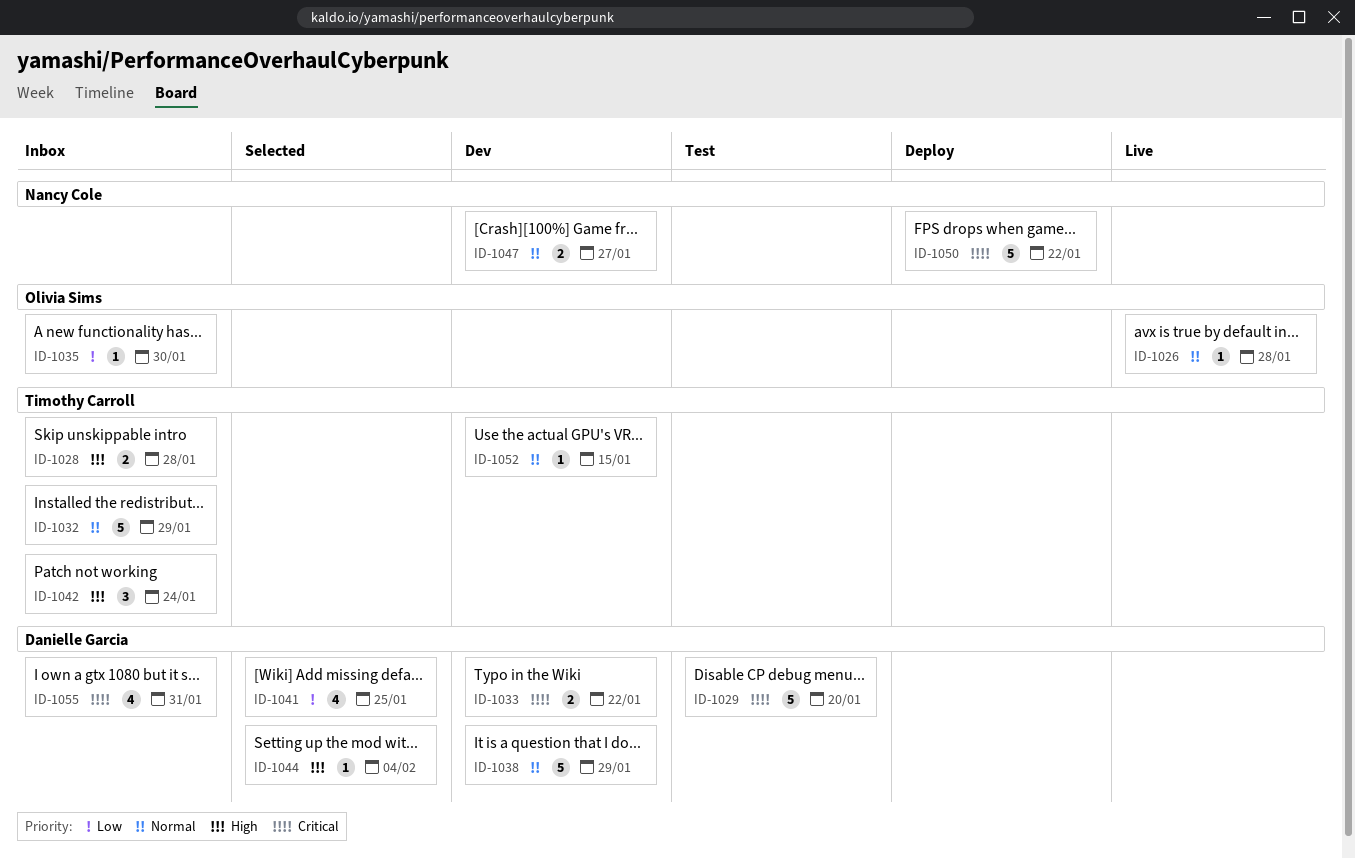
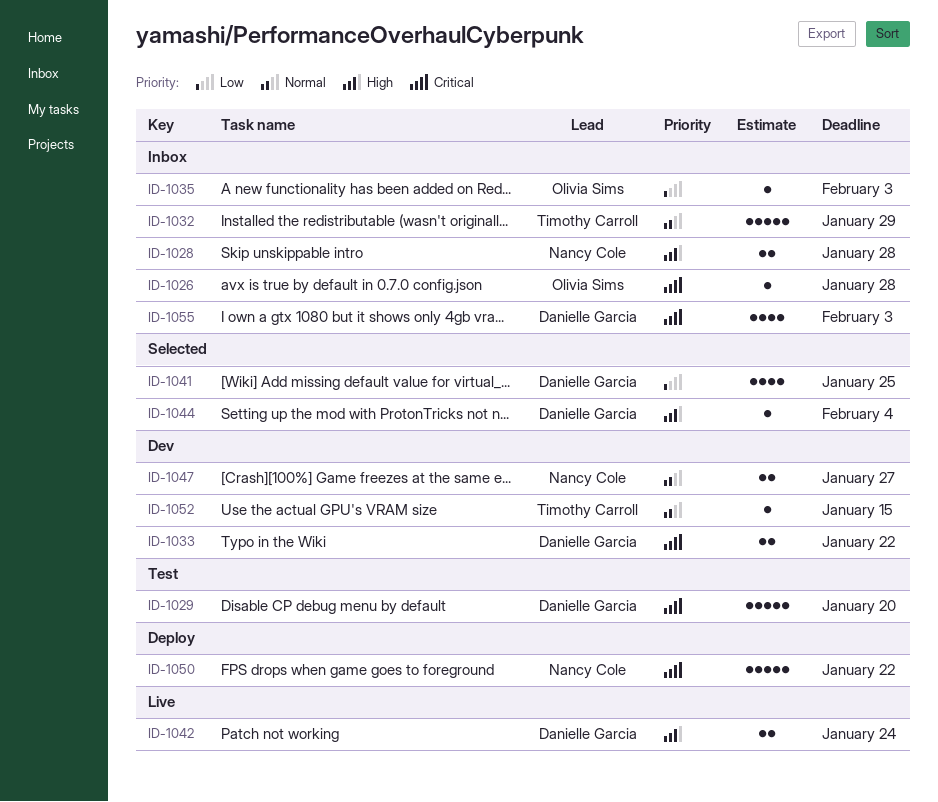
ID-1026, status: Live -> Inbox
ID-1026, priority: Normal -> Critical
ID-1028, owner: Timothy Carroll -> Nancy Cole
ID-1035, due: Jan 30 -> Feb 3
ID-1038: present -> none
ID-1042, status: Inbox -> Live
ID-1042, owner: Timothy Carroll -> Danielle Garcia
ID-1042, estimate: 3 -> 2
ID-1055, due: Jan 31 -> Feb 3

